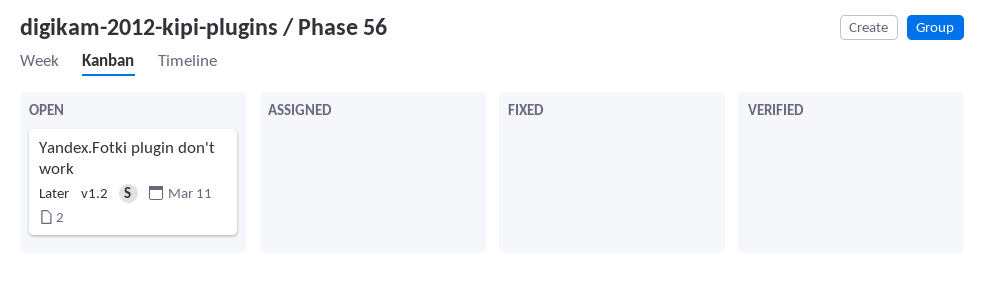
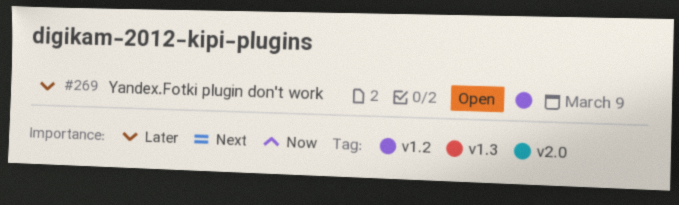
Yandex.Fotki plugin don't work, due: Mar 11 -> Mar 9

